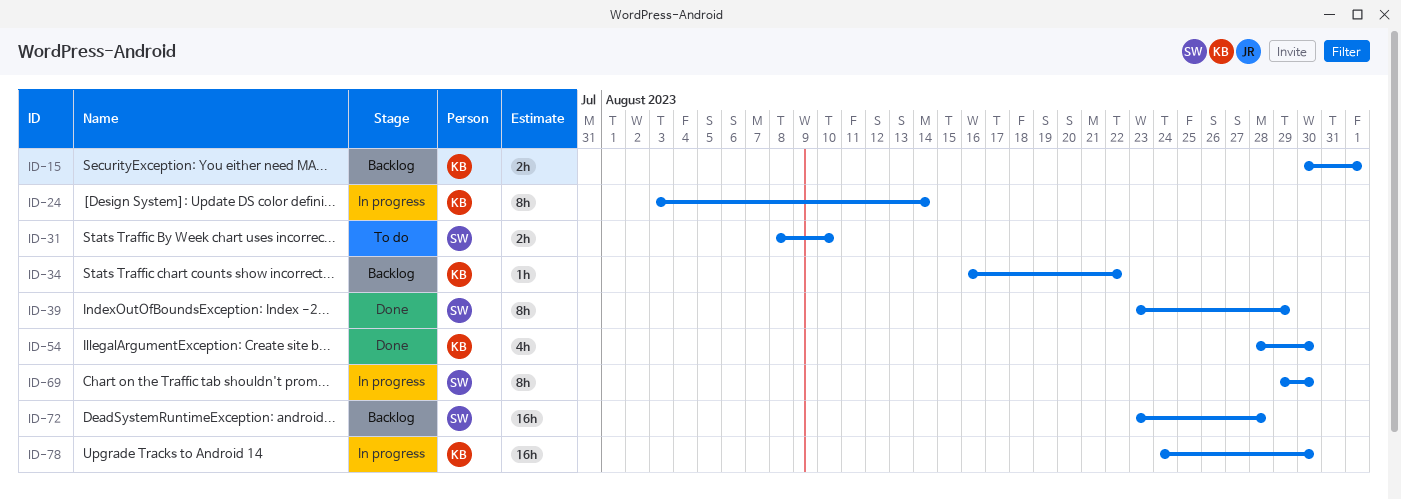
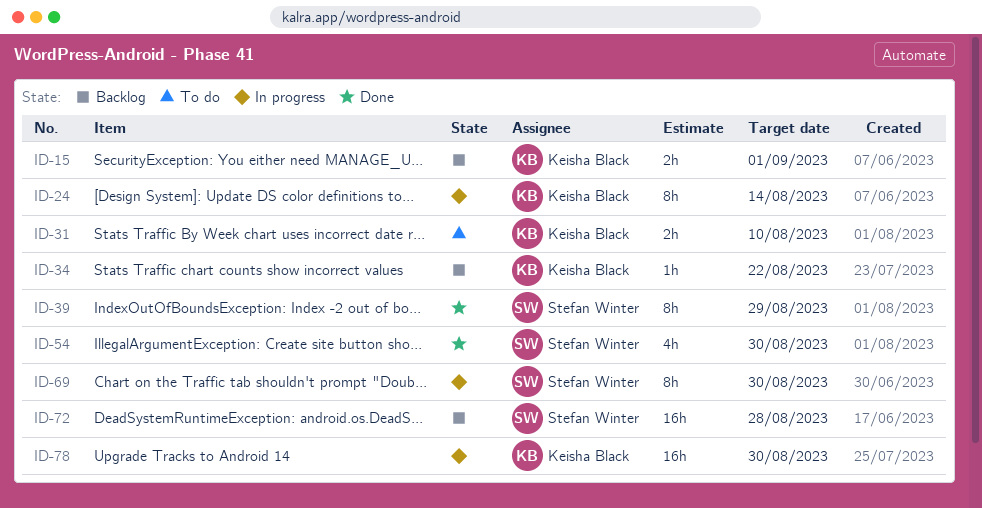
ID-31, owner: Stefan Winter -> Keisha Black
ID-54, owner: Keisha Black -> Stefan Winter

